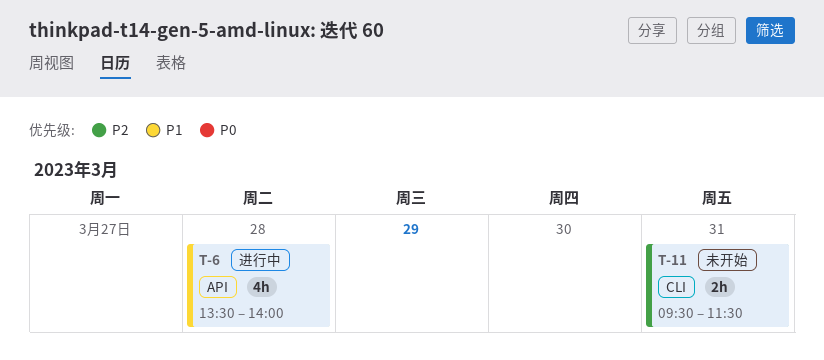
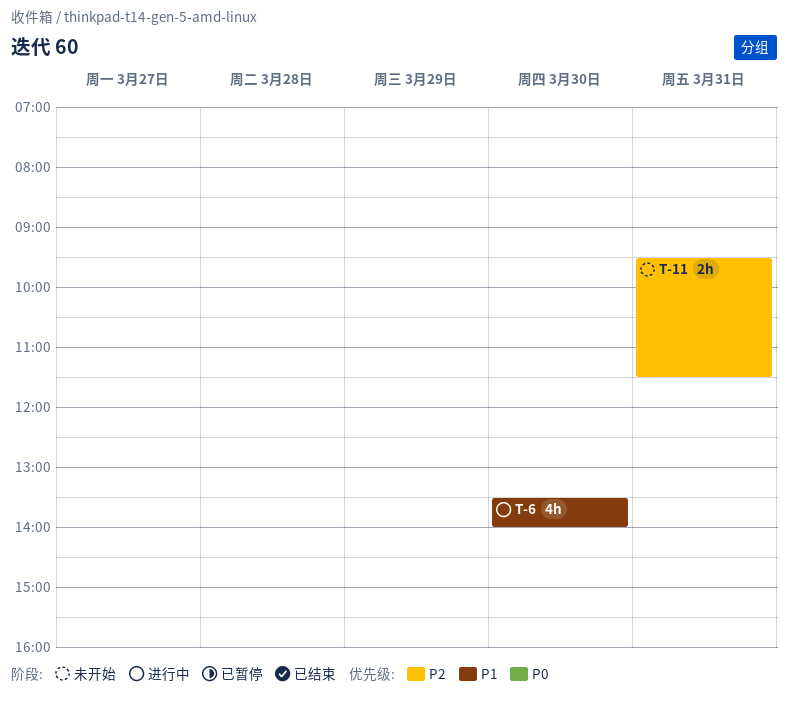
T-6, day: Mar 28 -> Mar 30

